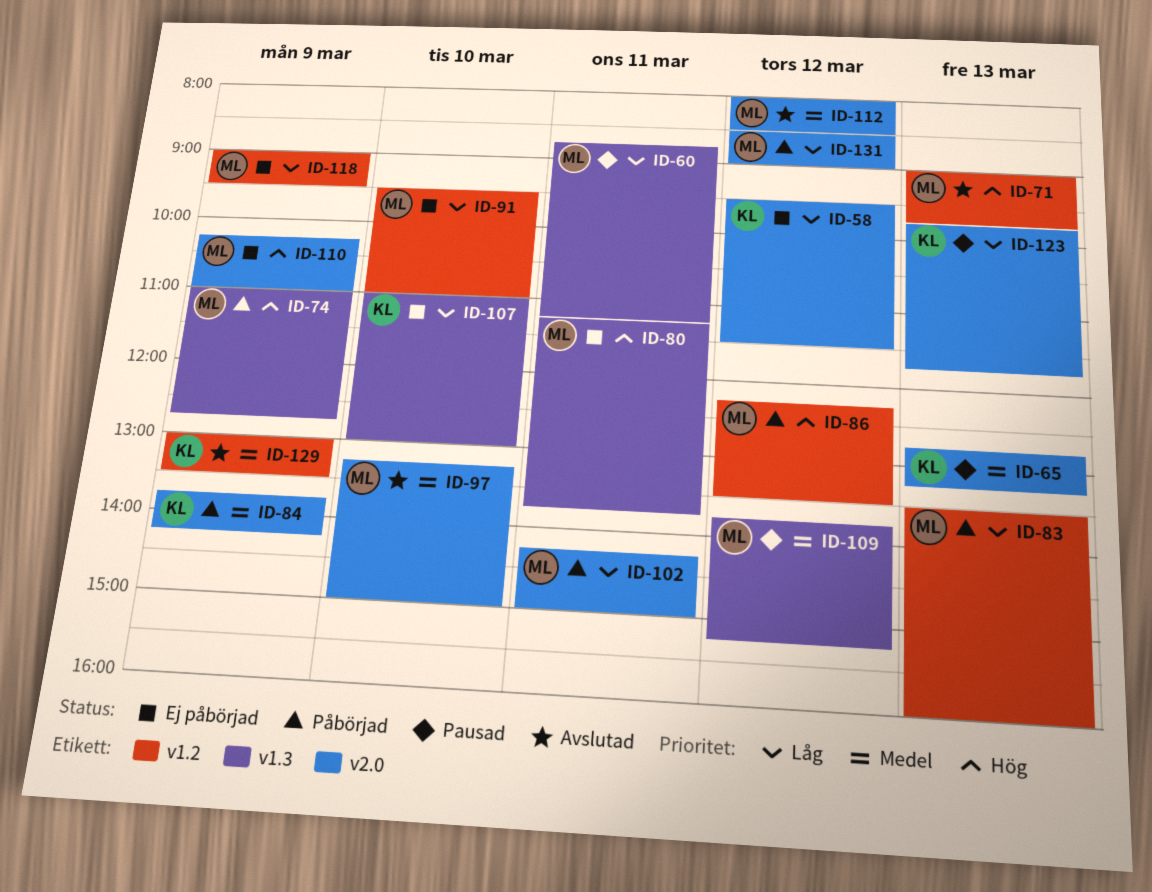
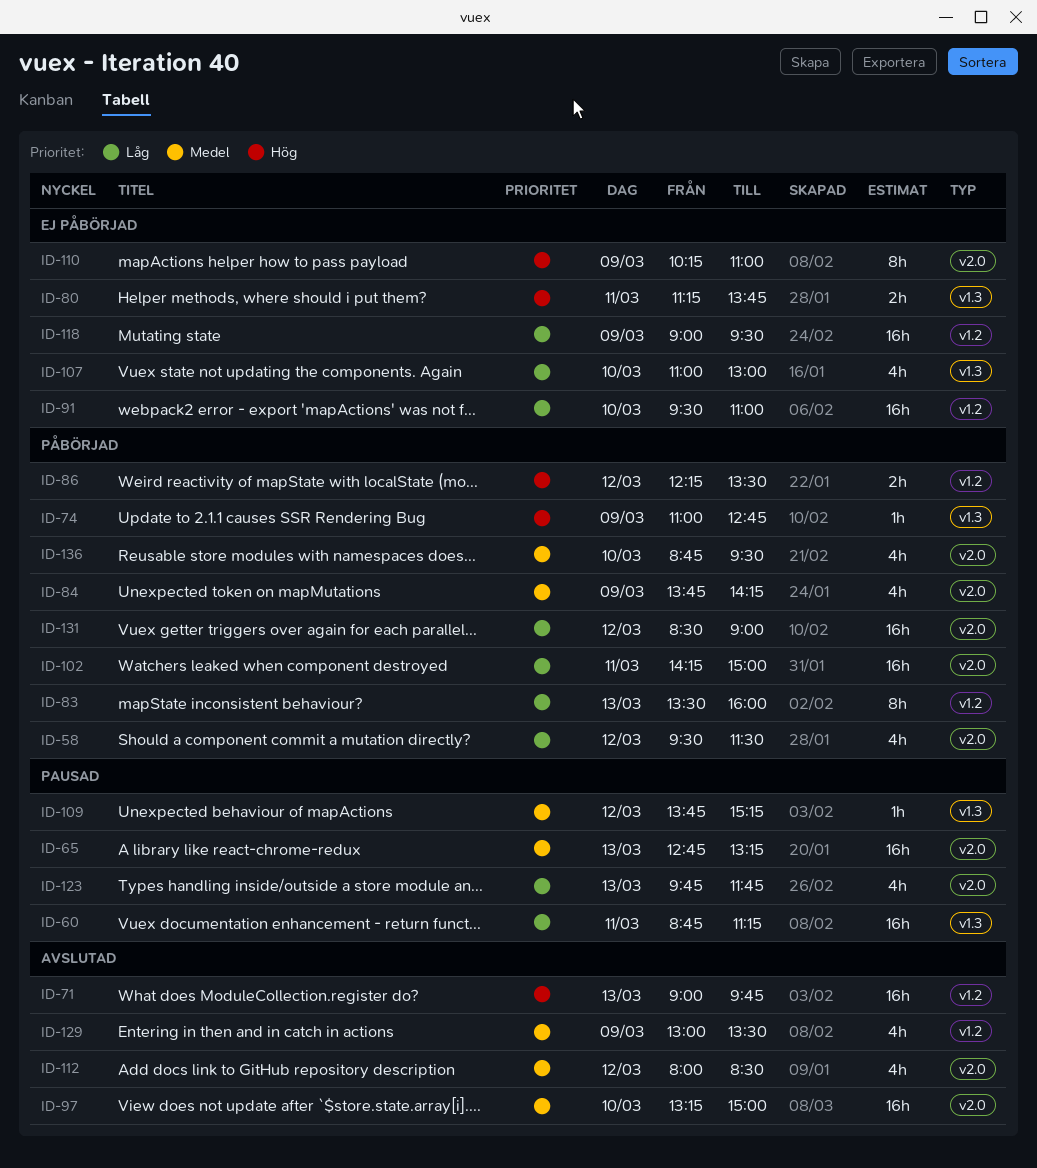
ID-58, status: Ej påbörjad -> Påbörjad
ID-136: none -> present

